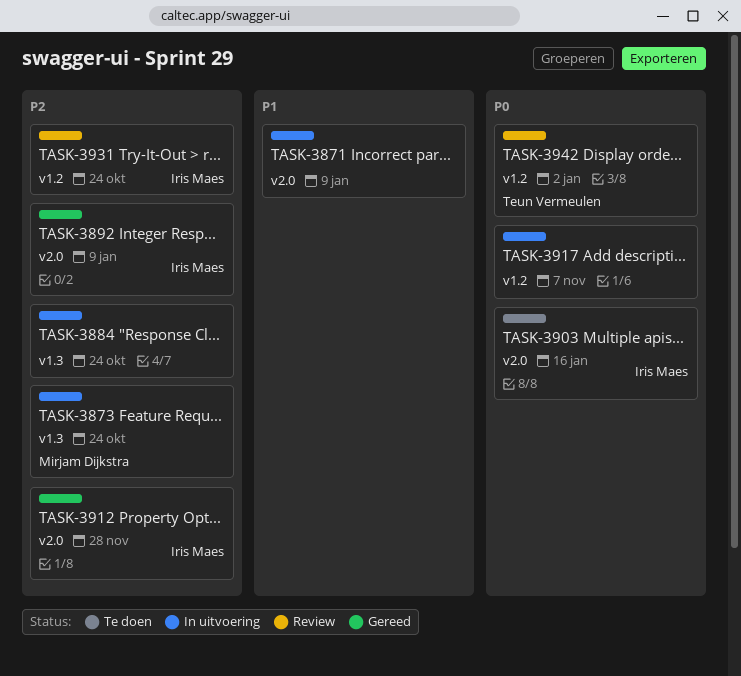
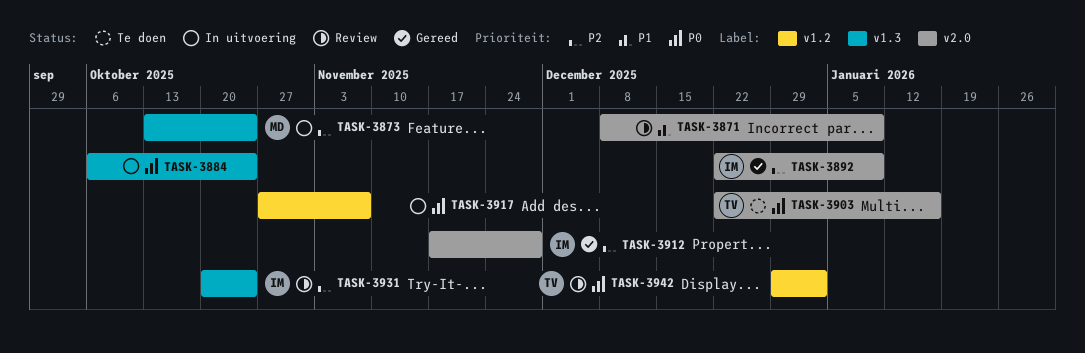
TASK-3871, status: In uitvoering -> Review
TASK-3884, priority: P2 -> P0
TASK-3903, owner: Iris Maes -> Teun Vermeulen
TASK-3931, label: v1.2 -> v1.3

